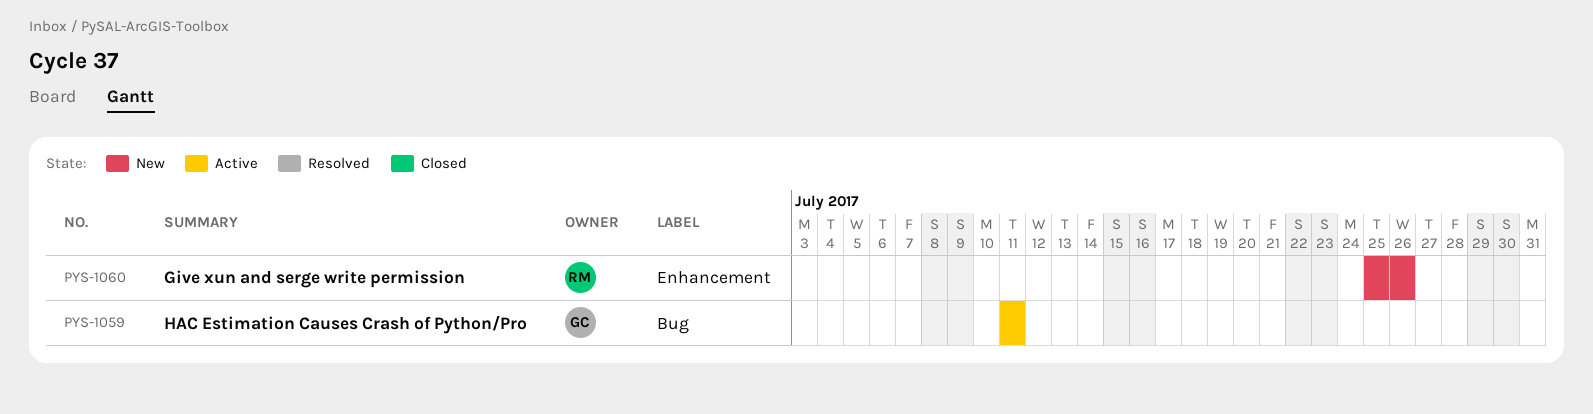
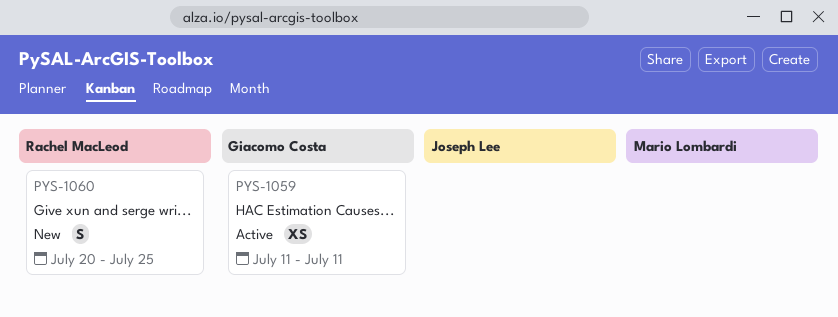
PYS-1060, start: Jul 25 -> Jul 20
PYS-1060, due: Jul 26 -> Jul 25

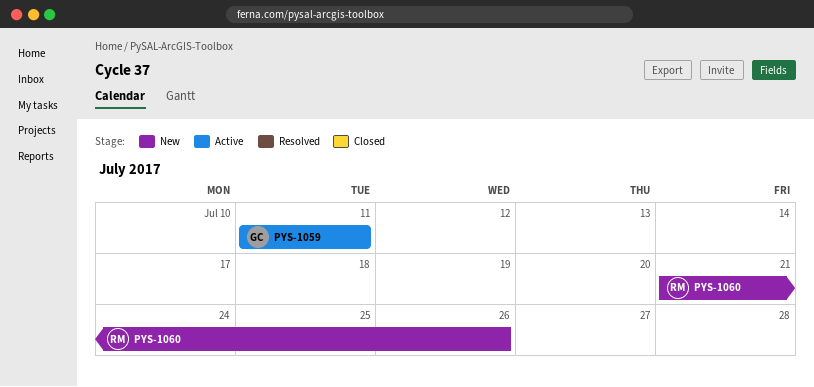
PYS-1060, start: Jul 20 -> Jul 21
PYS-1060, due: Jul 25 -> Jul 26

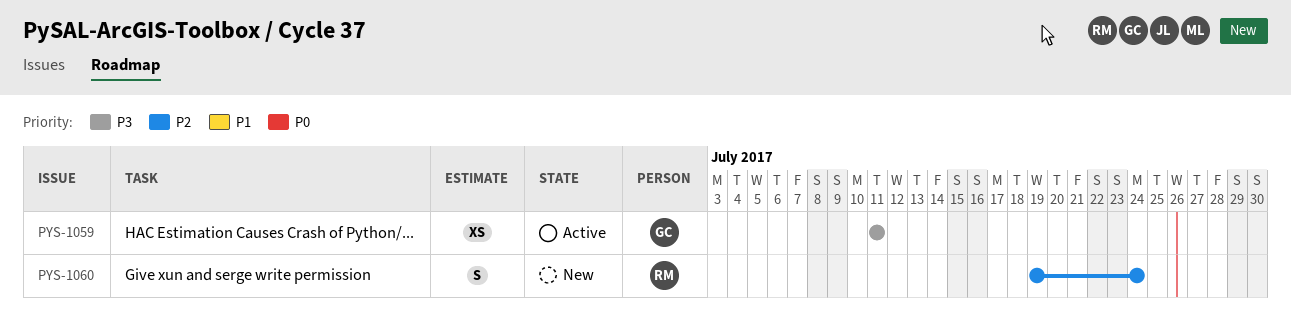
PYS-1060, start: Jul 21 -> Jul 19
PYS-1060, due: Jul 26 -> Jul 24

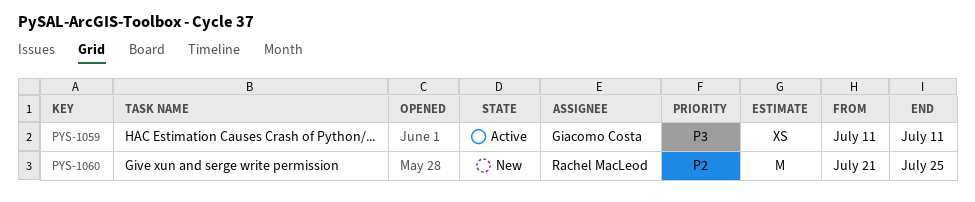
PYS-1060, estimate: S -> M
PYS-1060, start: Jul 19 -> Jul 21
PYS-1060, due: Jul 24 -> Jul 25

